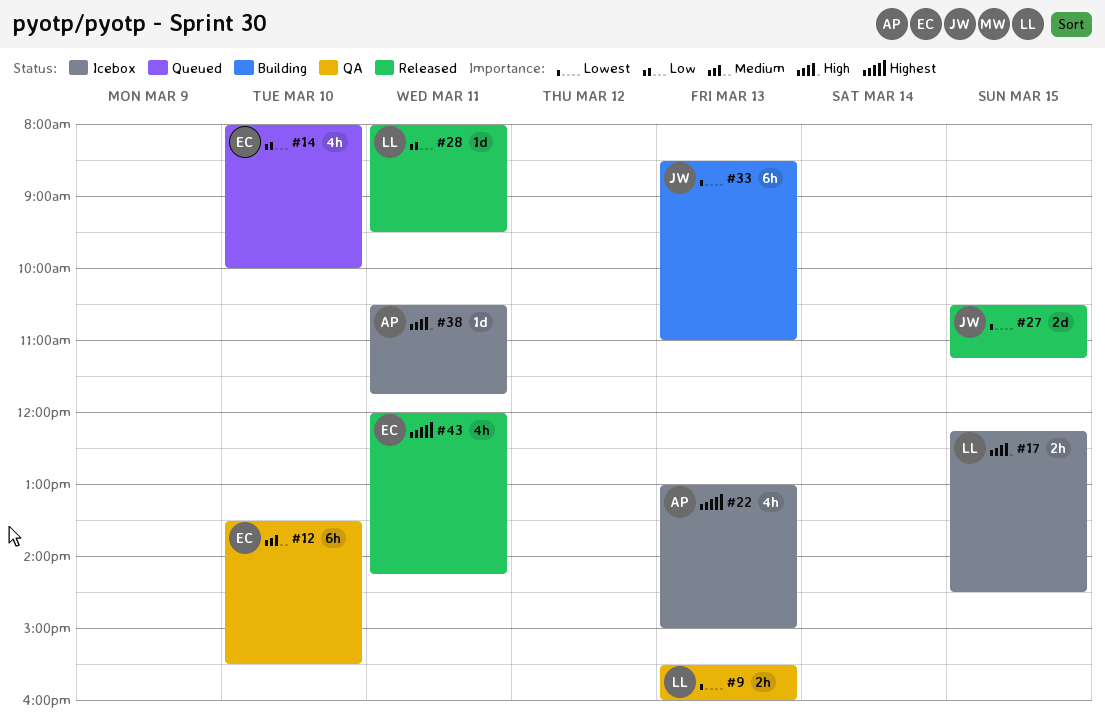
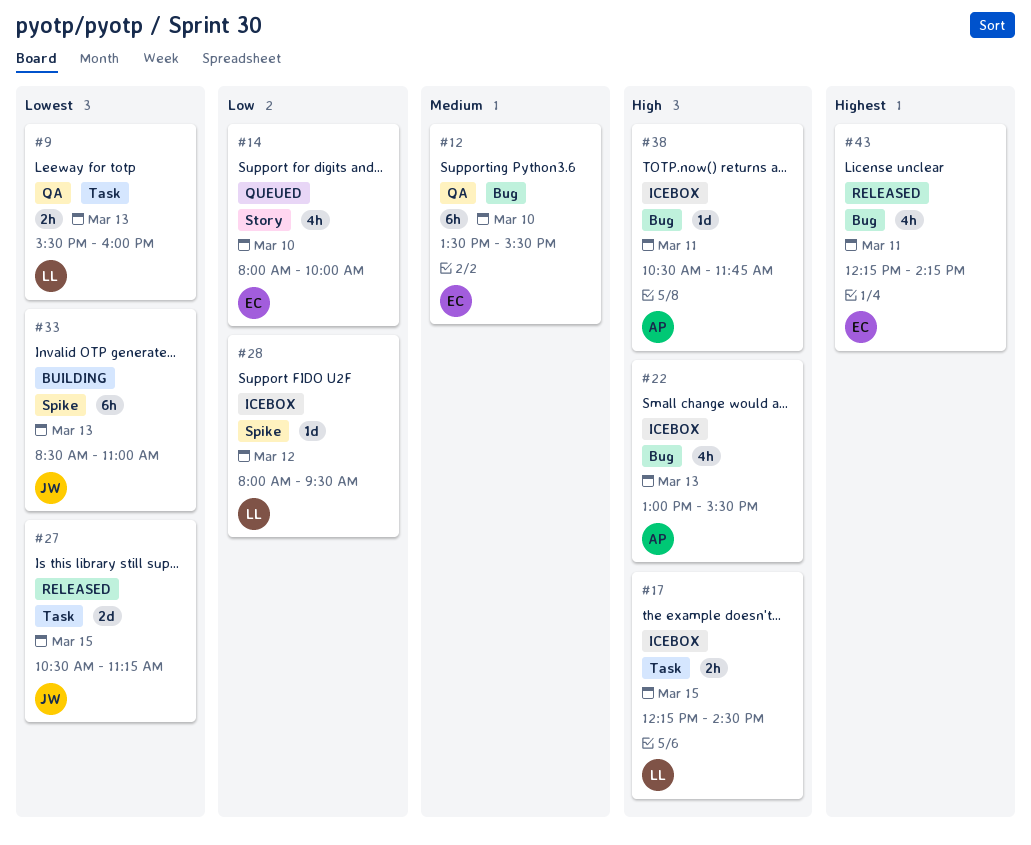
#22, priority: Highest -> High
#22, ends: 15:00 -> 15:30
#28, status: Released -> Icebox
#28, day: Mar 11 -> Mar 12
#43, begins: 12:00 -> 12:15

